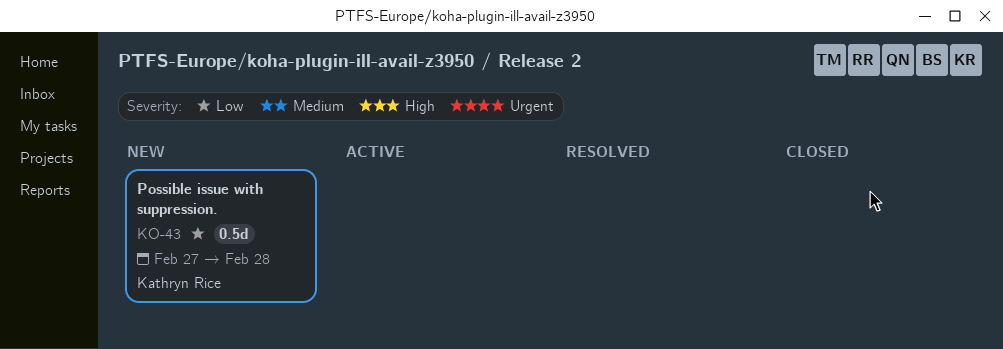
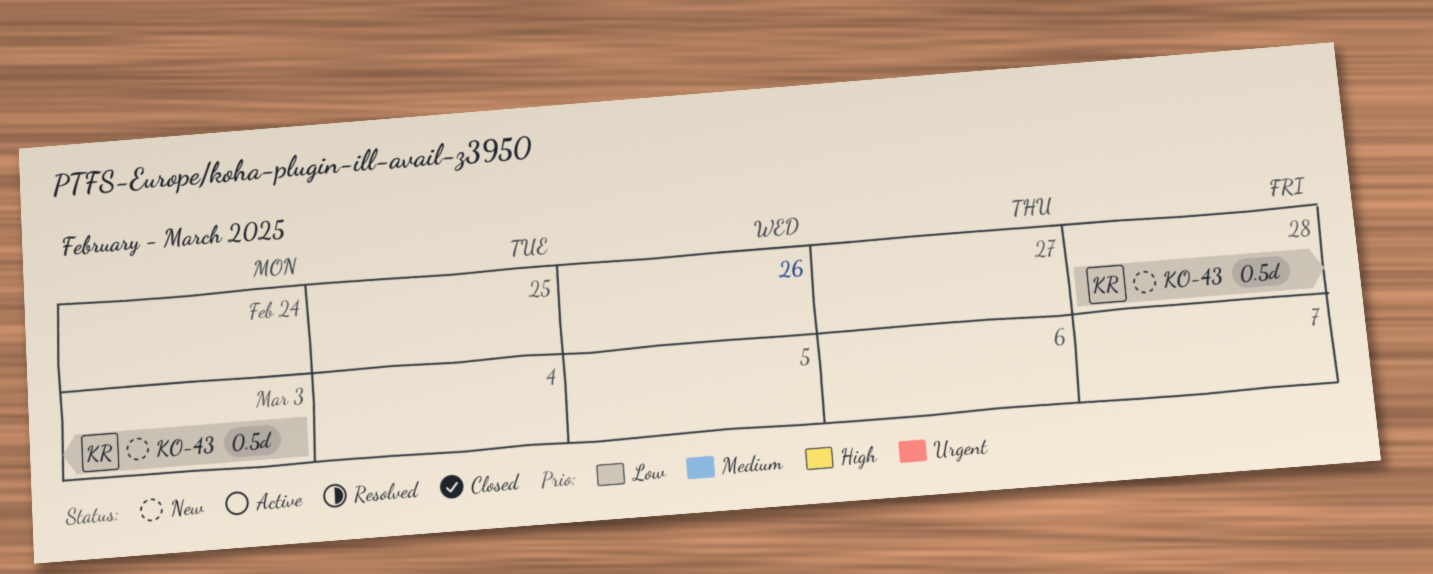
KO-43, start: Feb 27 -> Feb 28
KO-43, due: Feb 28 -> Mar 3

